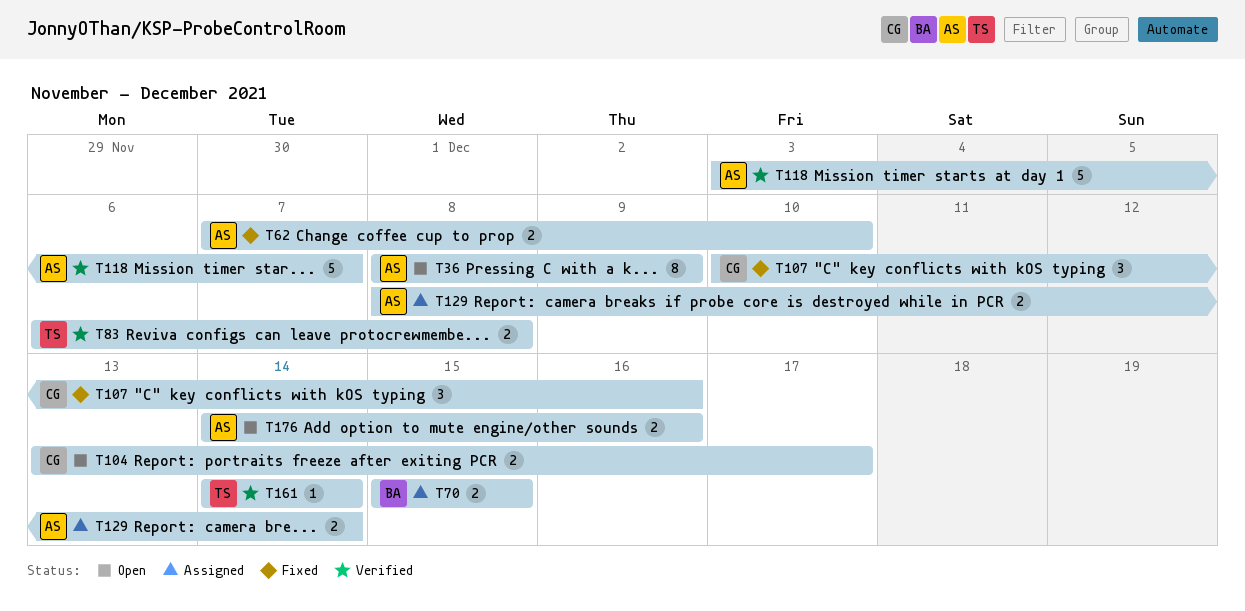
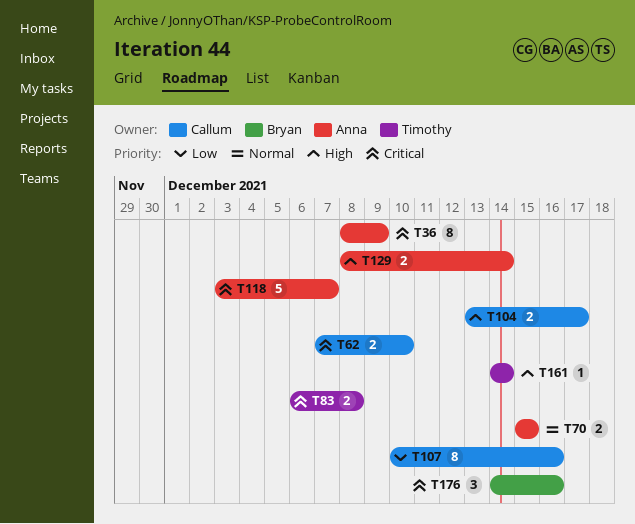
T62, owner: Anna -> Callum
T70, owner: Bryan -> Anna
T107, estimate: 3 -> 8
T176, owner: Anna -> Bryan
T176, estimate: 2 -> 3

